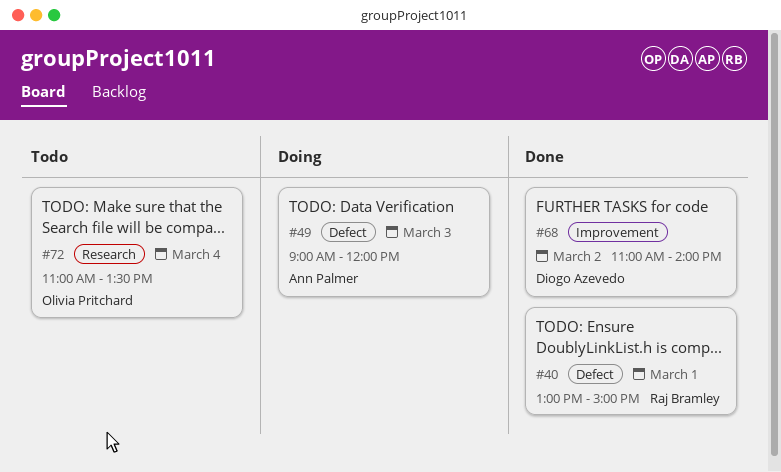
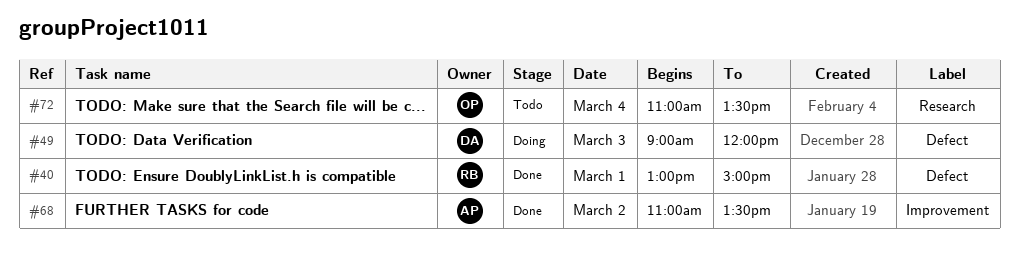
#49, owner: Ann Palmer -> Diogo Azevedo
#68, owner: Diogo Azevedo -> Ann Palmer
#68, ends: 14:00 -> 13:30

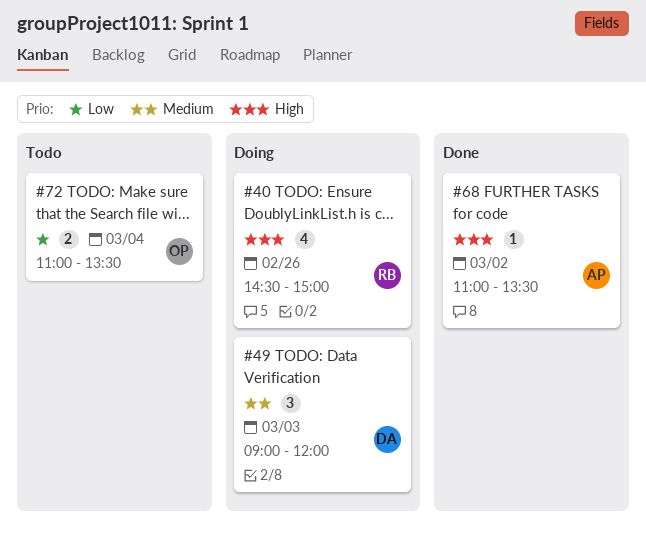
#40, status: Done -> Doing
#40, day: Mar 1 -> Feb 26
#40, begins: 13:00 -> 14:30

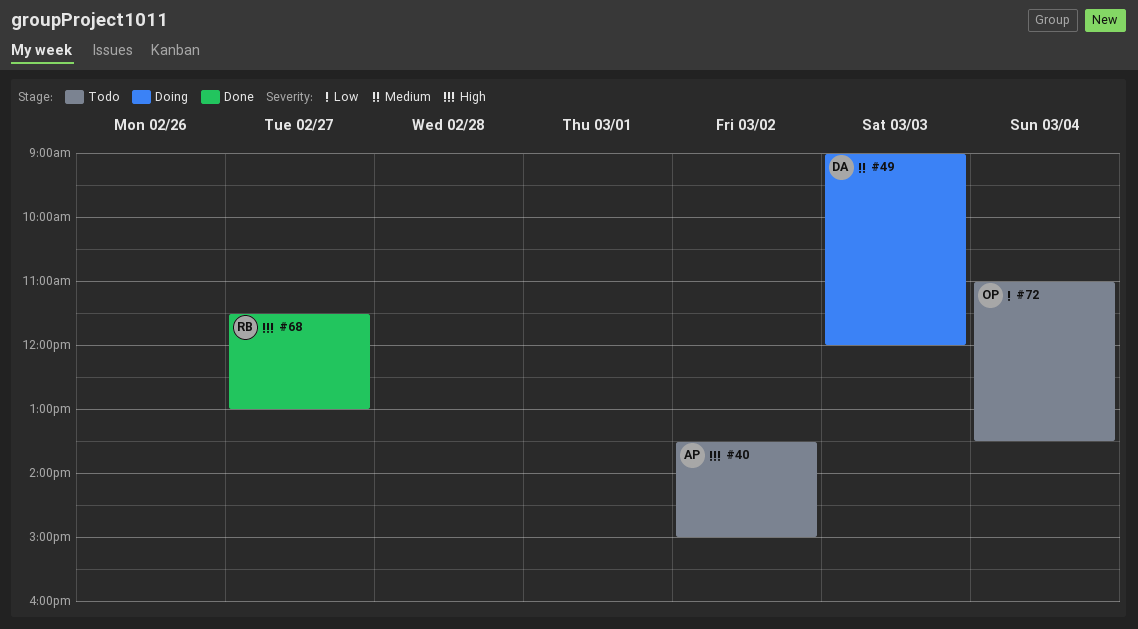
#40, status: Doing -> Todo
#40, owner: RB -> AP
#40, day: Feb 26 -> Mar 2
#40, begins: 14:30 -> 13:30
#68, owner: AP -> RB
#68, day: Mar 2 -> Feb 27
#68, begins: 11:00 -> 11:30
#68, ends: 13:30 -> 13:00

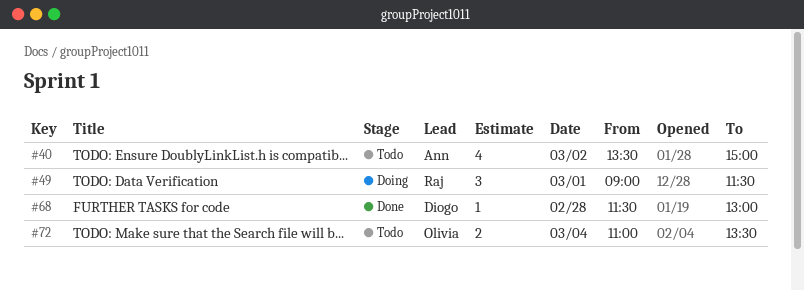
#49, owner: Diogo -> Raj
#49, day: Mar 3 -> Mar 1
#49, ends: 12:00 -> 11:30
#68, owner: Raj -> Diogo
#68, day: Feb 27 -> Feb 28

